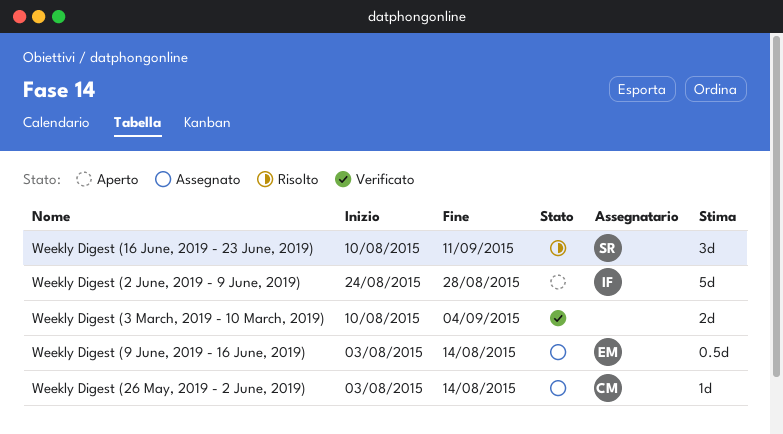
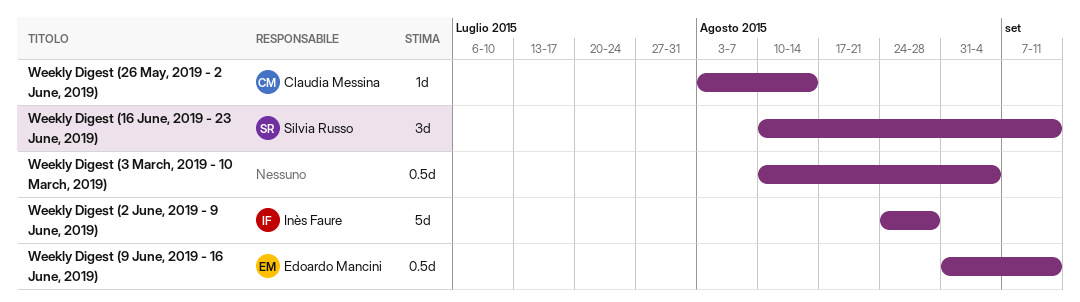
Weekly Digest (3 March, 2019 - 10 March, 2019), estimate: 2d -> 0.5d
Weekly Digest (9 June, 2019 - 16 June, 2019), start: Aug 3 -> Aug 31
Weekly Digest (9 June, 2019 - 16 June, 2019), due: Aug 14 -> Sep 11

